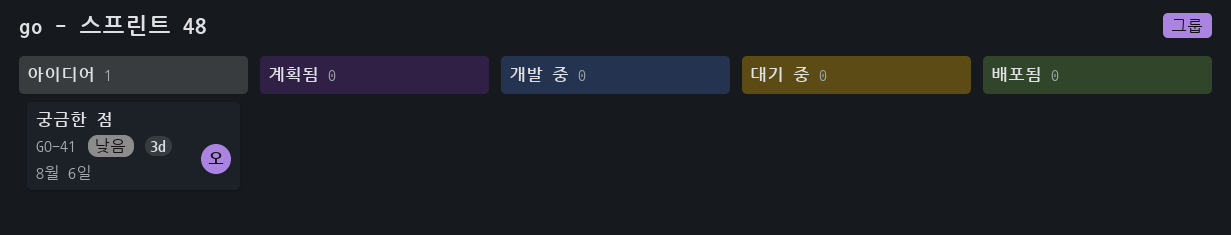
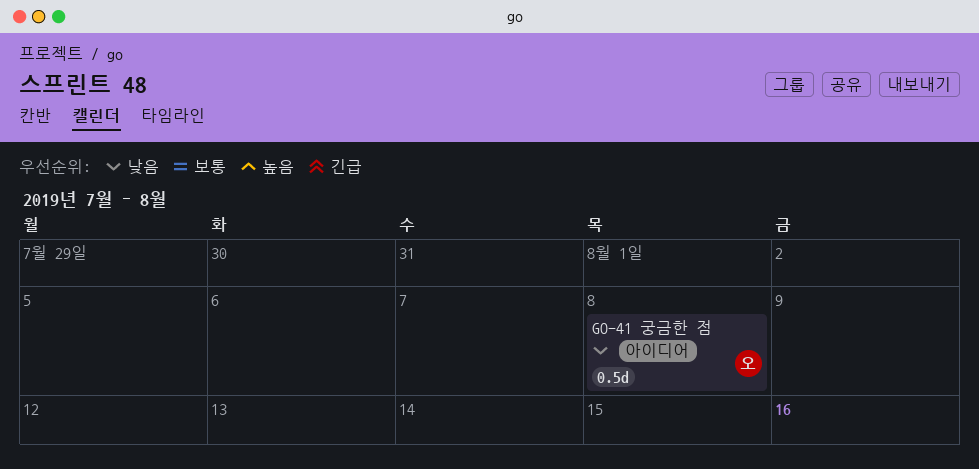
GO-41, estimate: 3d -> 0.5d
GO-41, due: Aug 6 -> Aug 8

